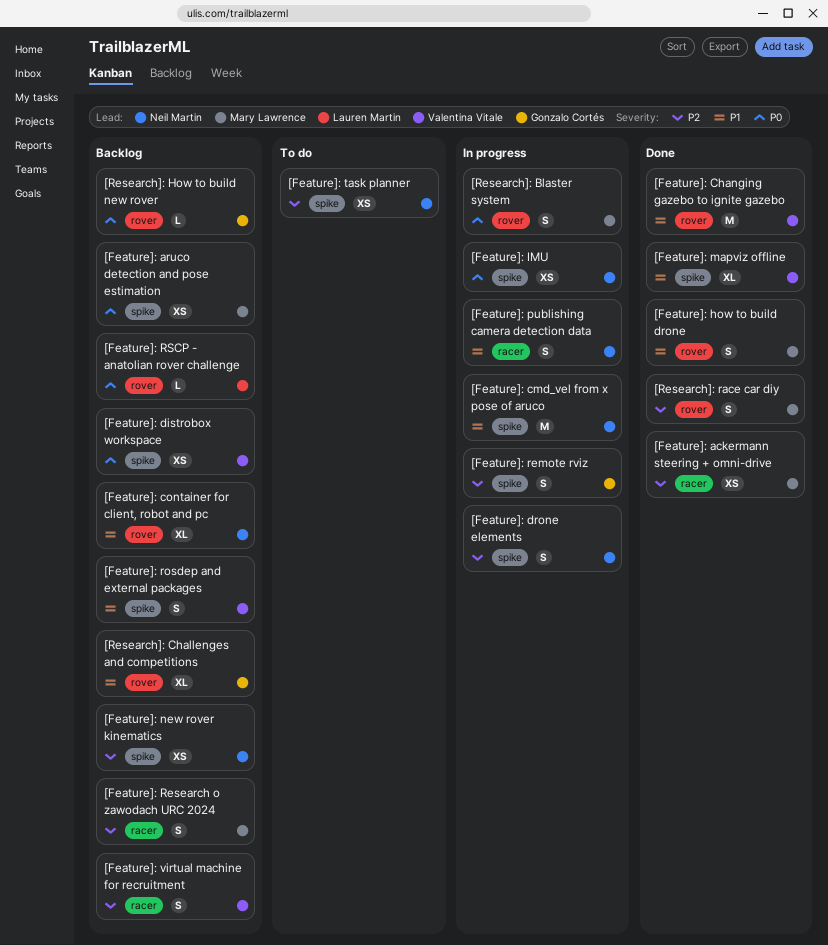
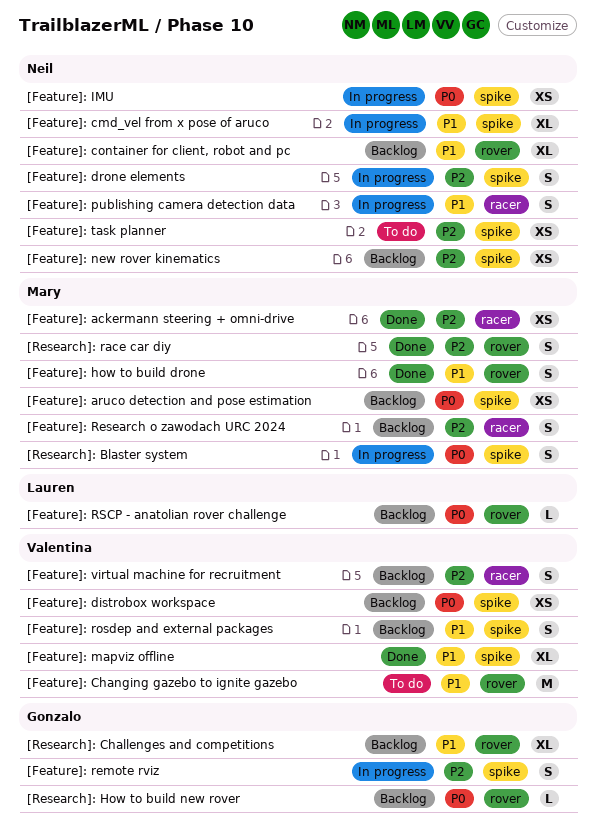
[Feature]: Changing gazebo to ignite gazebo, status: Done -> To do
[Feature]: cmd_vel from x pose of aruco, estimate: M -> XL
[Research]: Blaster system, label: rover -> spike

